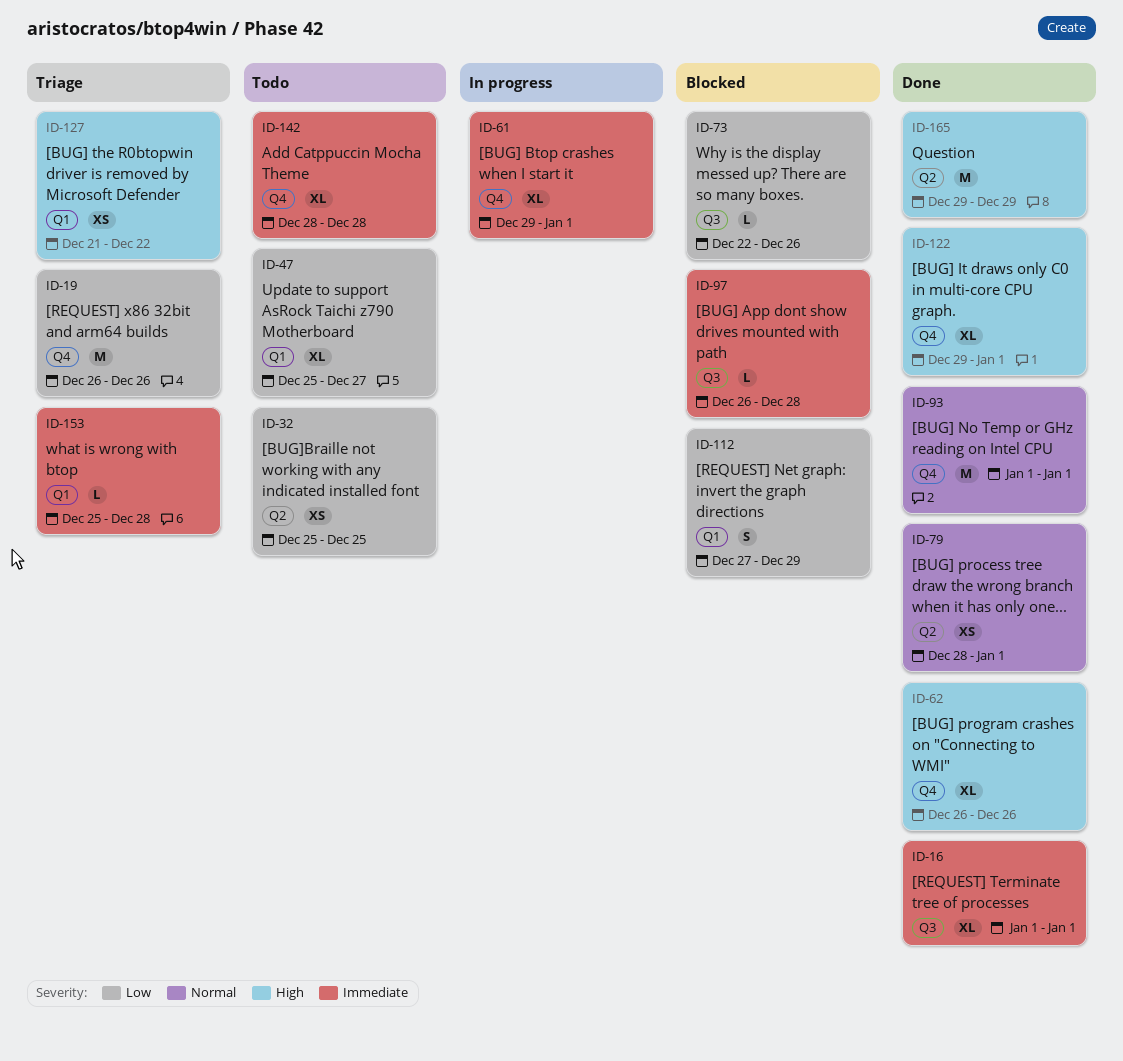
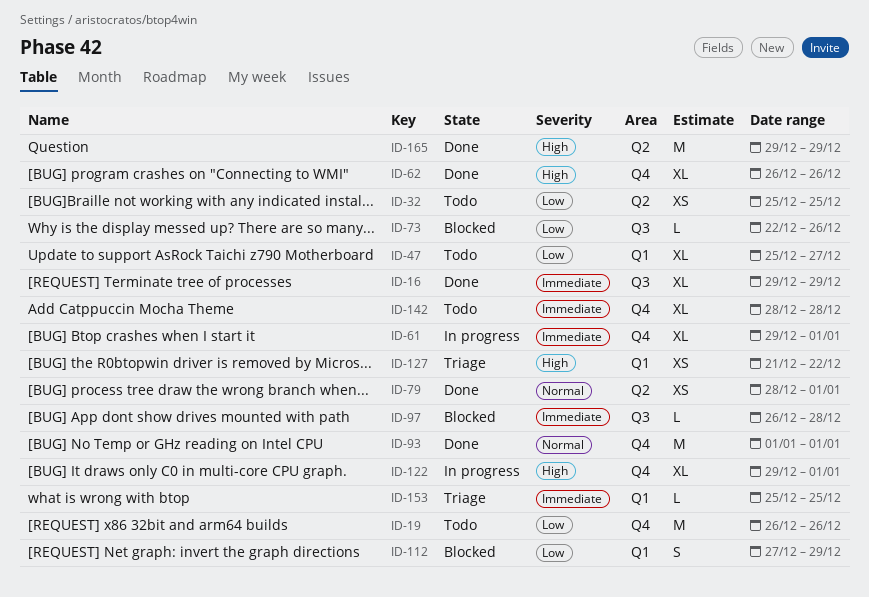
ID-16, start: Jan 1 -> Dec 29
ID-16, due: Jan 1 -> Dec 29
ID-19, status: Triage -> Todo
ID-122, status: Done -> In progress
ID-153, due: Dec 28 -> Dec 25

